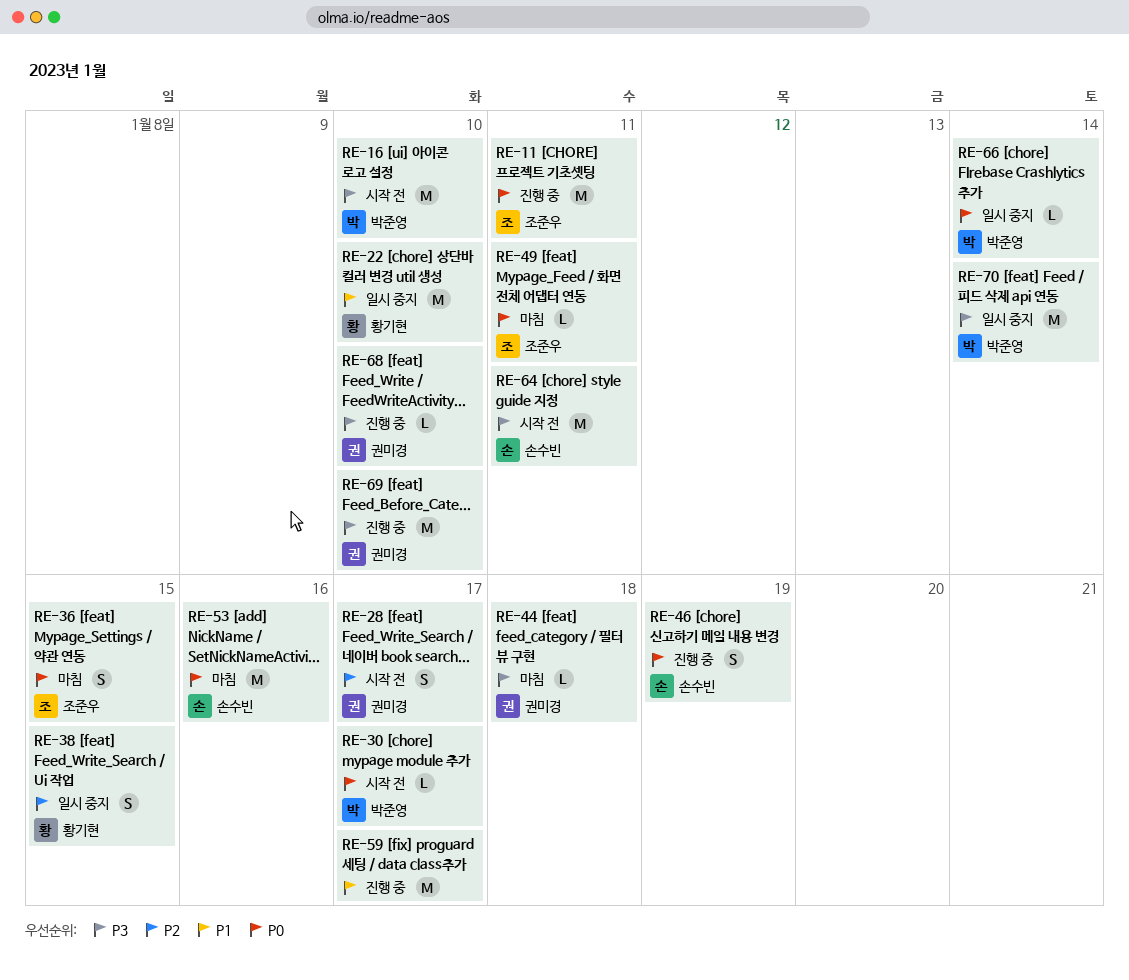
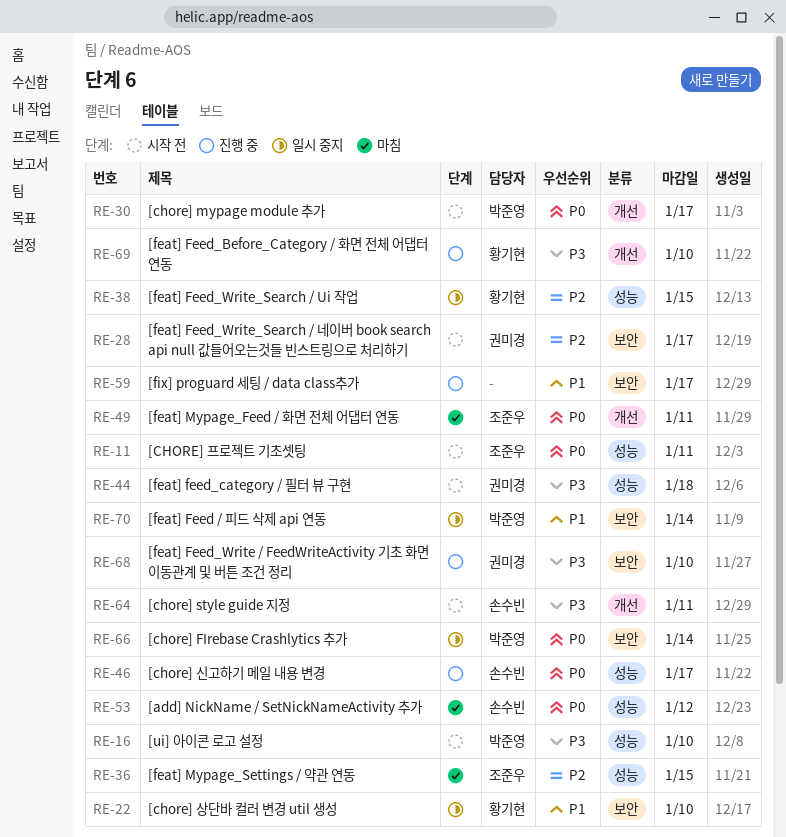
RE-11, status: 진행 중 -> 시작 전
RE-36, priority: P0 -> P2
RE-44, status: 마침 -> 시작 전
RE-46, due: Jan 19 -> Jan 17
RE-53, due: Jan 16 -> Jan 12
RE-69, owner: 권미경 -> 황기현
RE-70, priority: P3 -> P1

